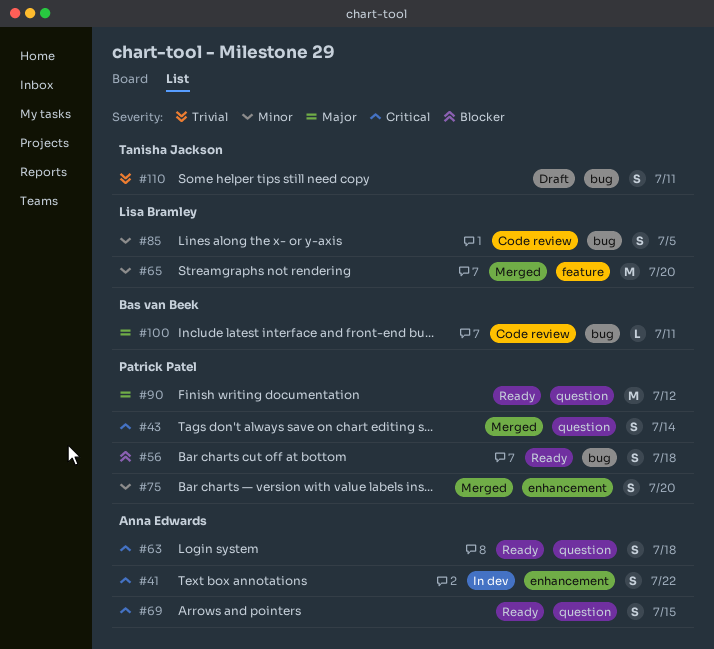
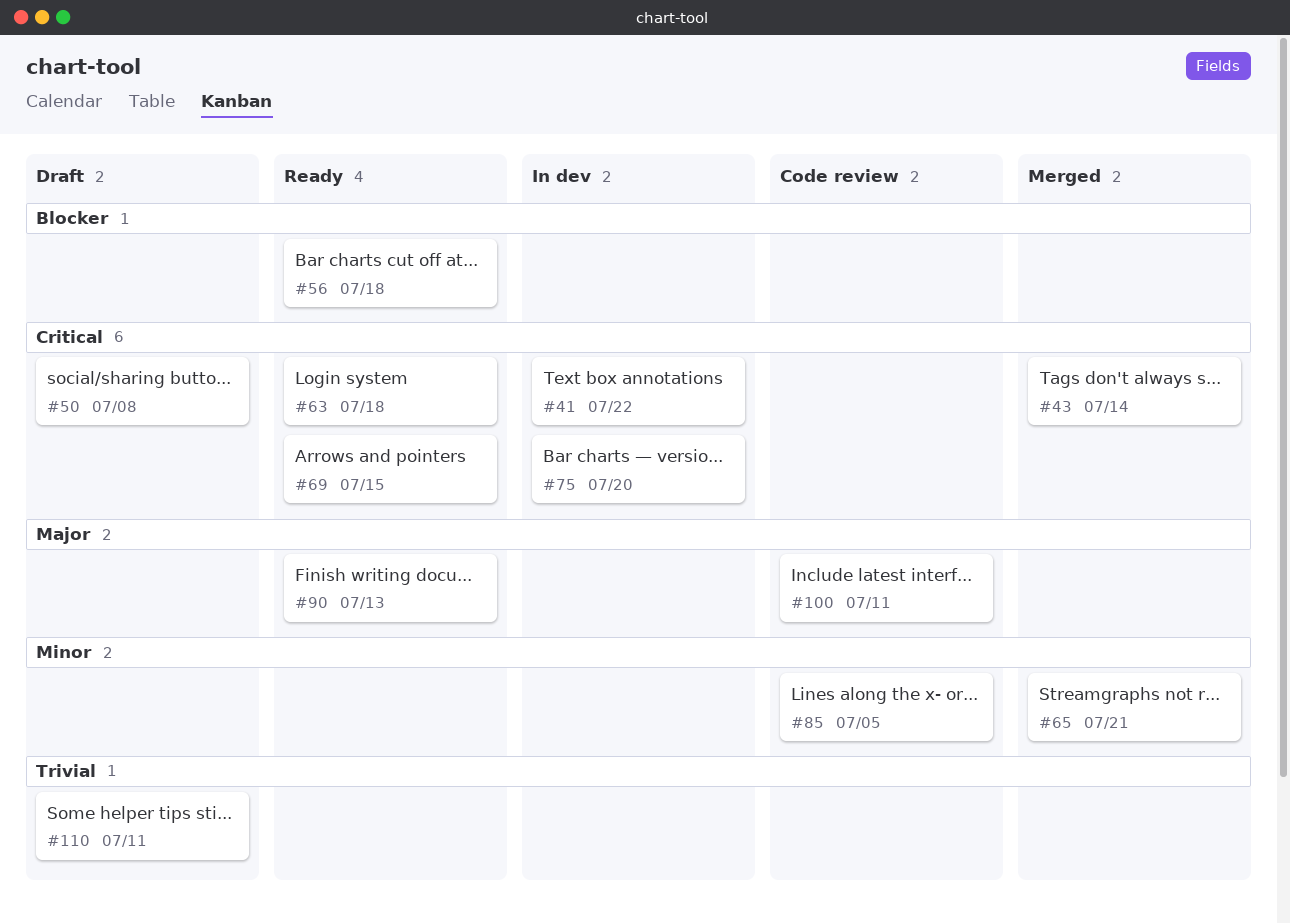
#50: none -> present
#65, due: Jul 20 -> Jul 21
#75, status: Merged -> In dev
#75, priority: Minor -> Critical
#90, due: Jul 12 -> Jul 13

